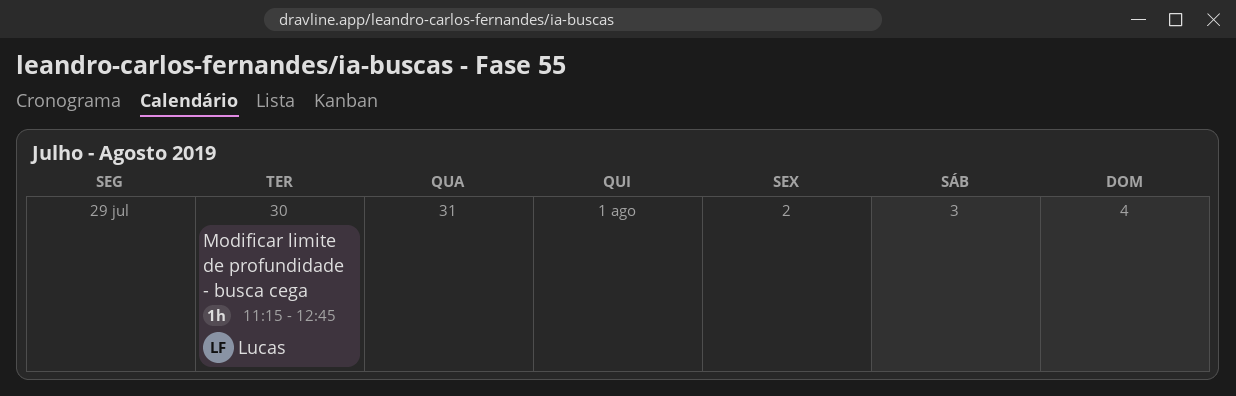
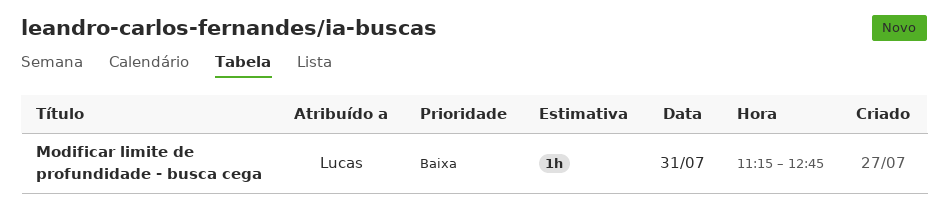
Modificar limite de profundidade - busca cega, day: Jul 30 -> Jul 31

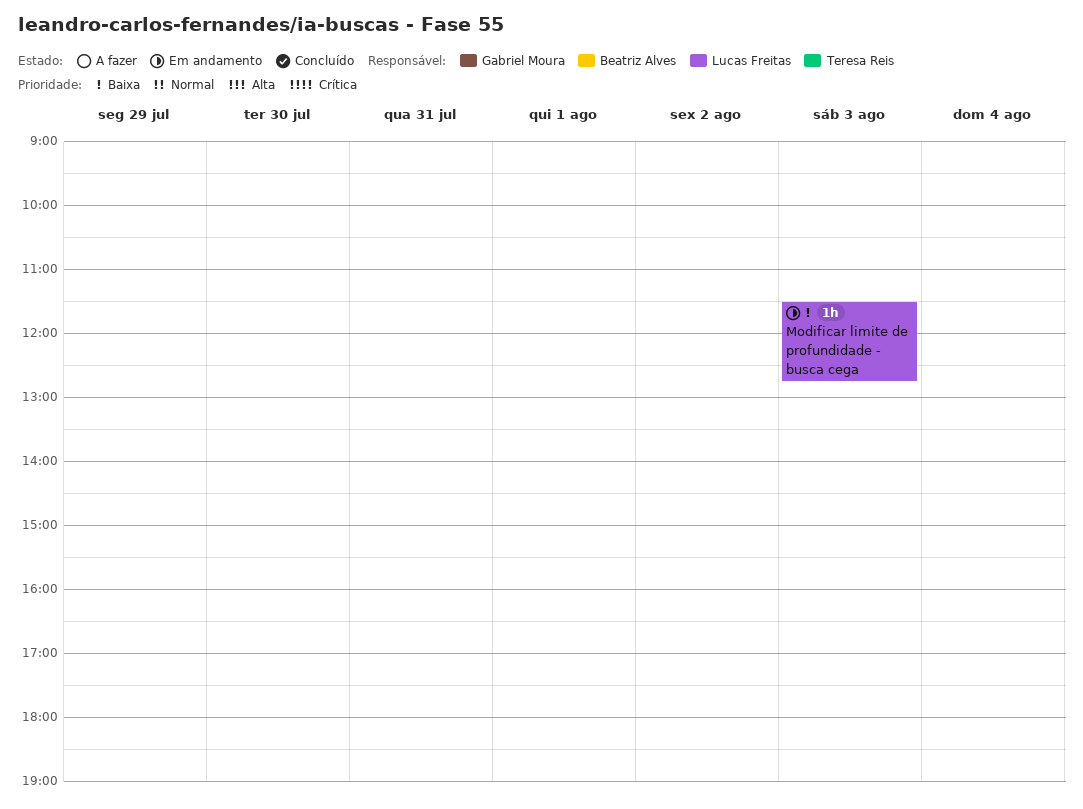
Modificar limite de profundidade - busca cega, day: Jul 31 -> Aug 3
Modificar limite de profundidade - busca cega, begins: 11:15 -> 11:30

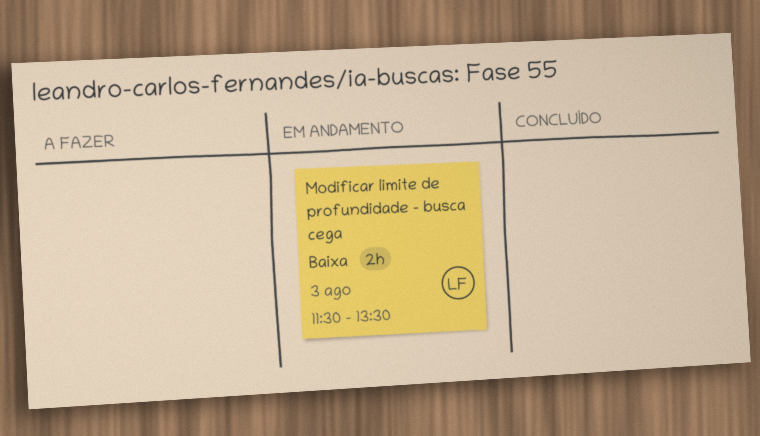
Modificar limite de profundidade - busca cega, estimate: 1h -> 2h
Modificar limite de profundidade - busca cega, ends: 12:45 -> 13:30

